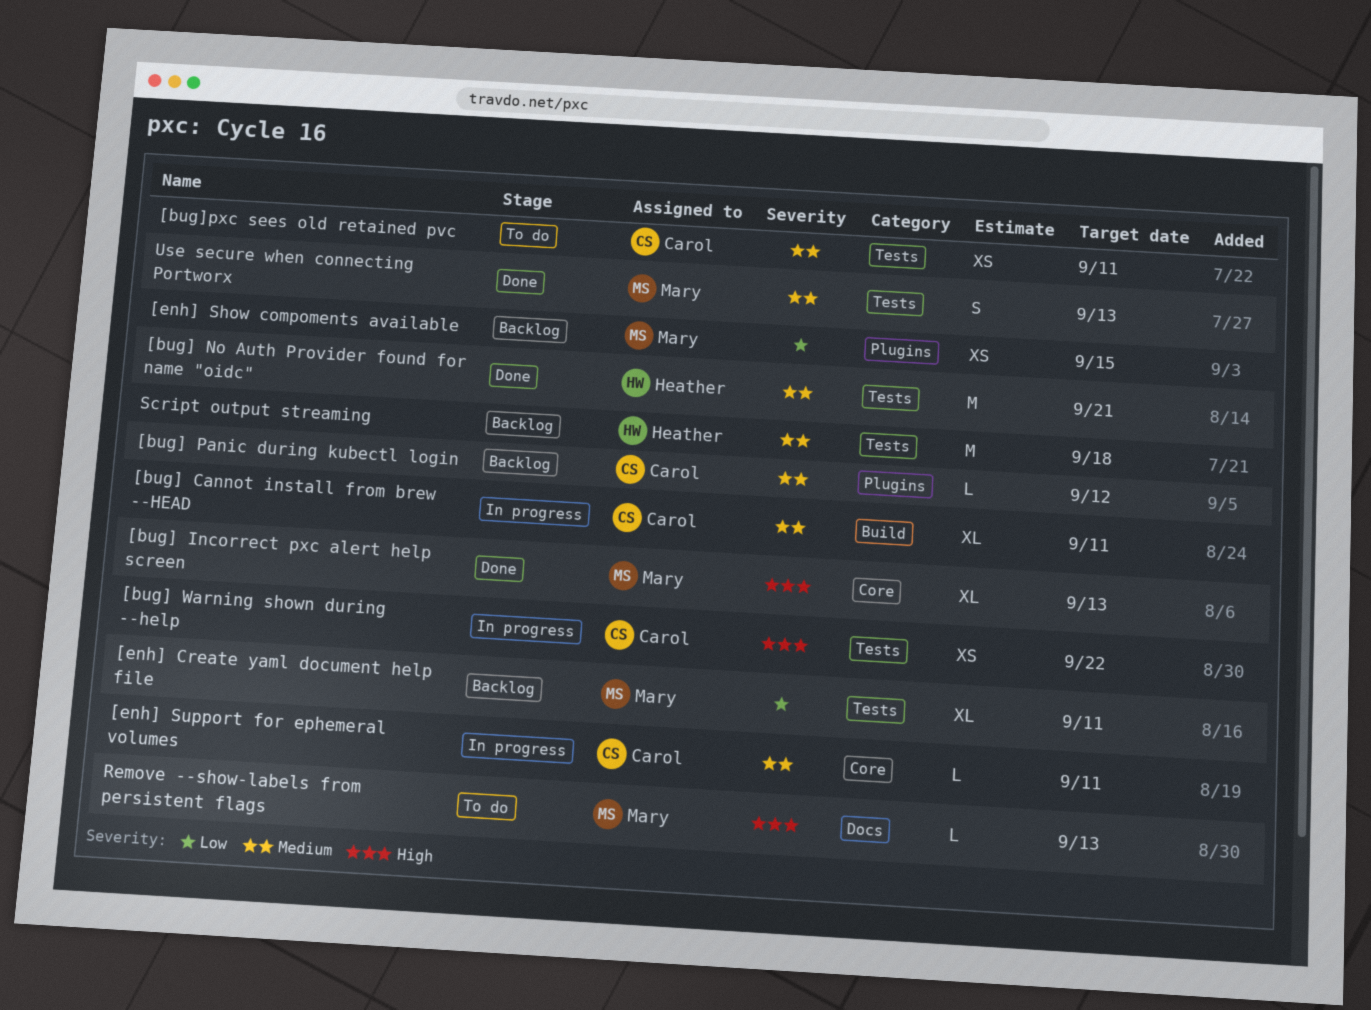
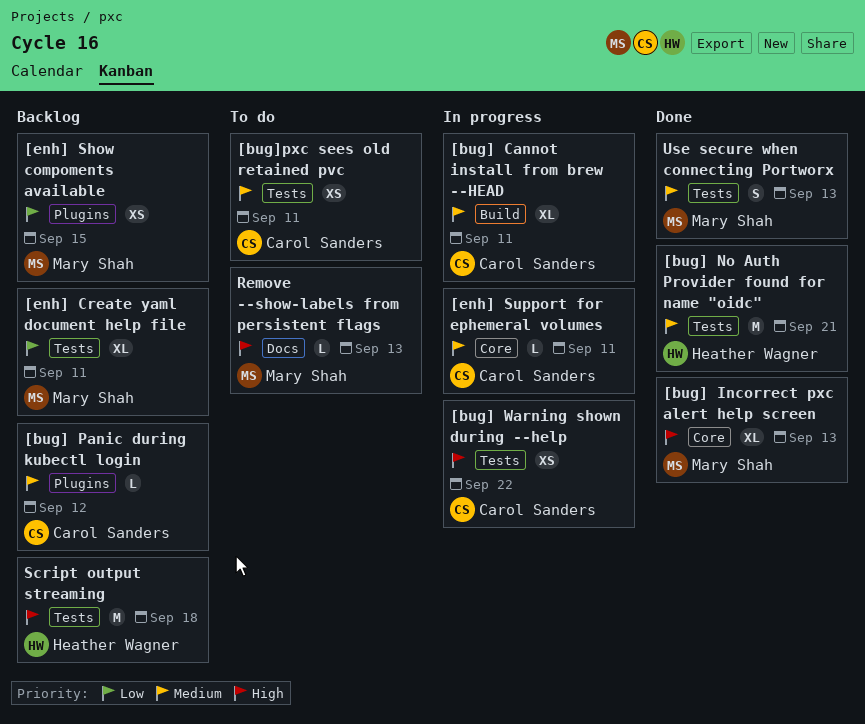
Script output streaming, priority: Medium -> High

